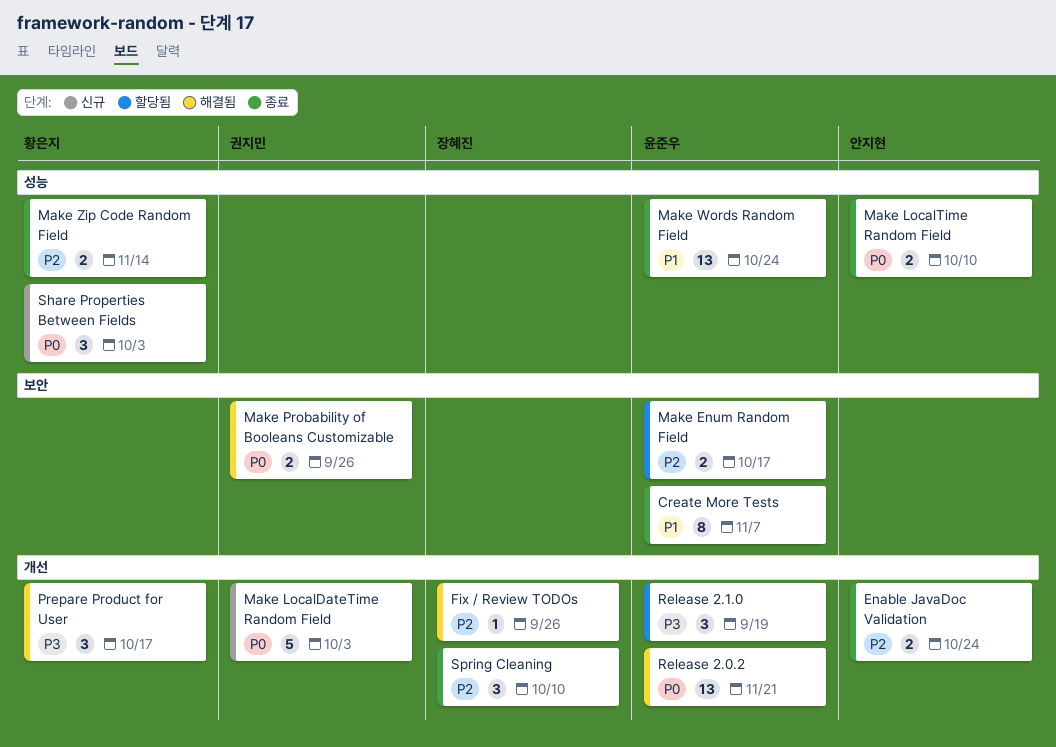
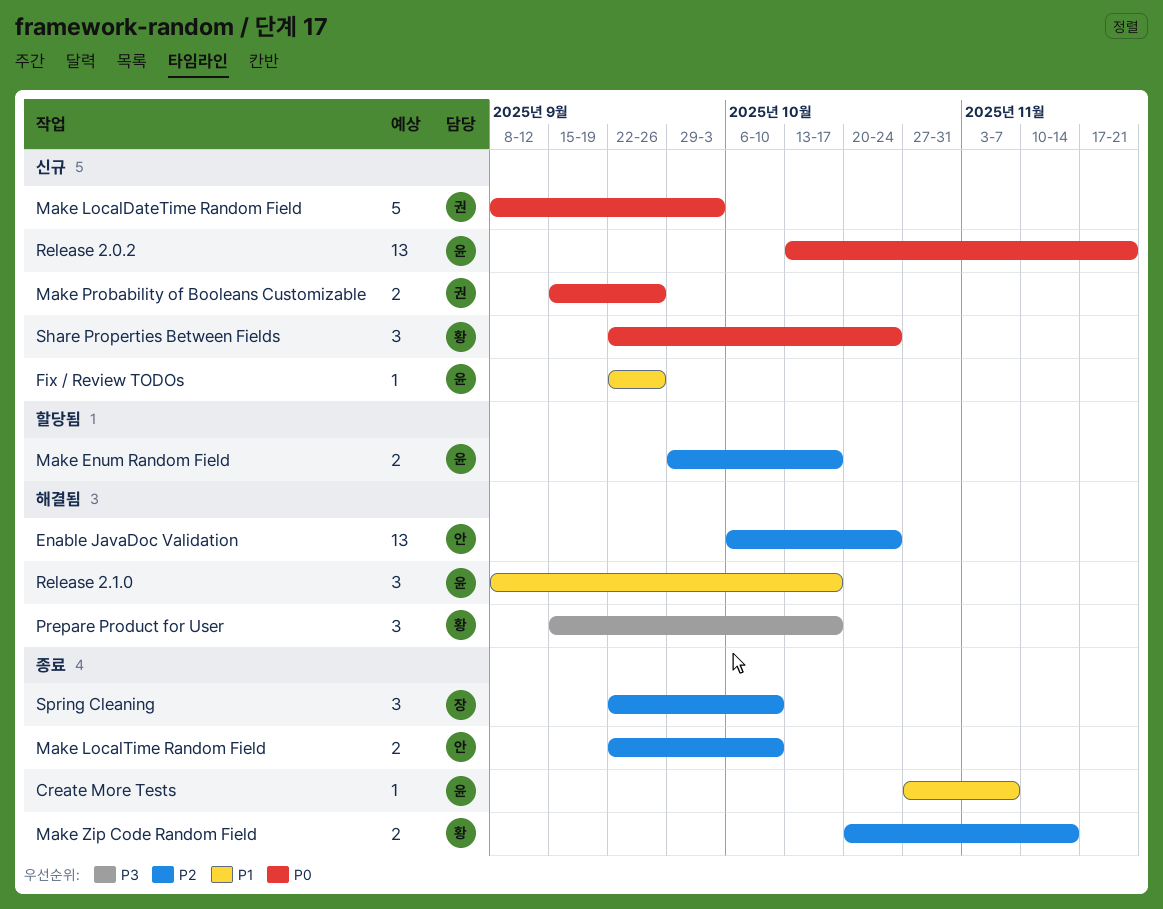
Create More Tests, estimate: 8 -> 1
Enable JavaDoc Validation, status: 종료 -> 해결됨
Enable JavaDoc Validation, estimate: 2 -> 13
Fix / Review TODOs, status: 해결됨 -> 신규
Fix / Review TODOs, owner: 장혜진 -> 윤준우
Fix / Review TODOs, priority: P2 -> P1
Make LocalTime Random Field, priority: P0 -> P2
Make Probability of Booleans Customizable, status: 해결됨 -> 신규
Make Words Random Field: present -> none
Release 2.0.2, status: 해결됨 -> 신규
Release 2.1.0, status: 할당됨 -> 해결됨
Release 2.1.0, priority: P3 -> P1
Release 2.1.0, due: Sep 19 -> Oct 17
Share Properties Between Fields, due: Oct 3 -> Oct 24

